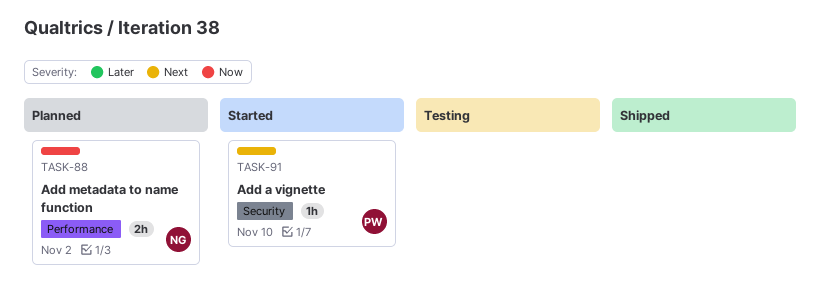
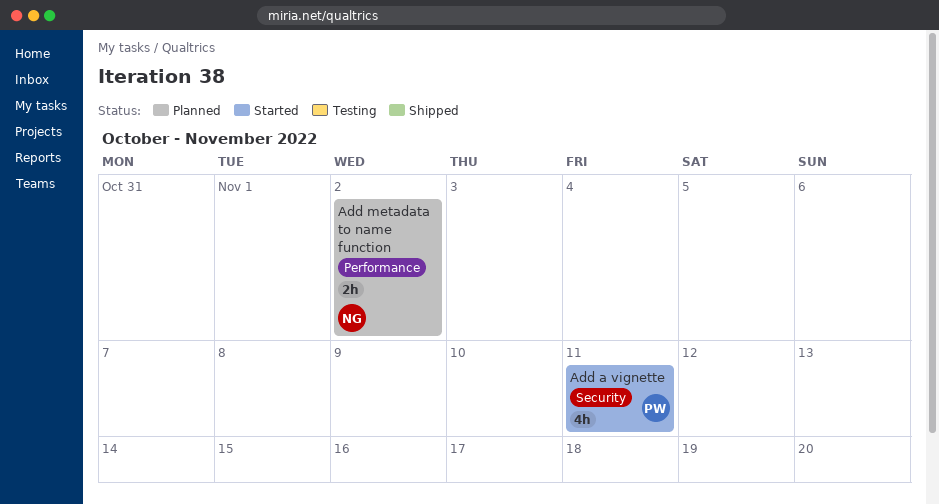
Add a vignette, estimate: 1h -> 4h
Add a vignette, due: Nov 10 -> Nov 11

